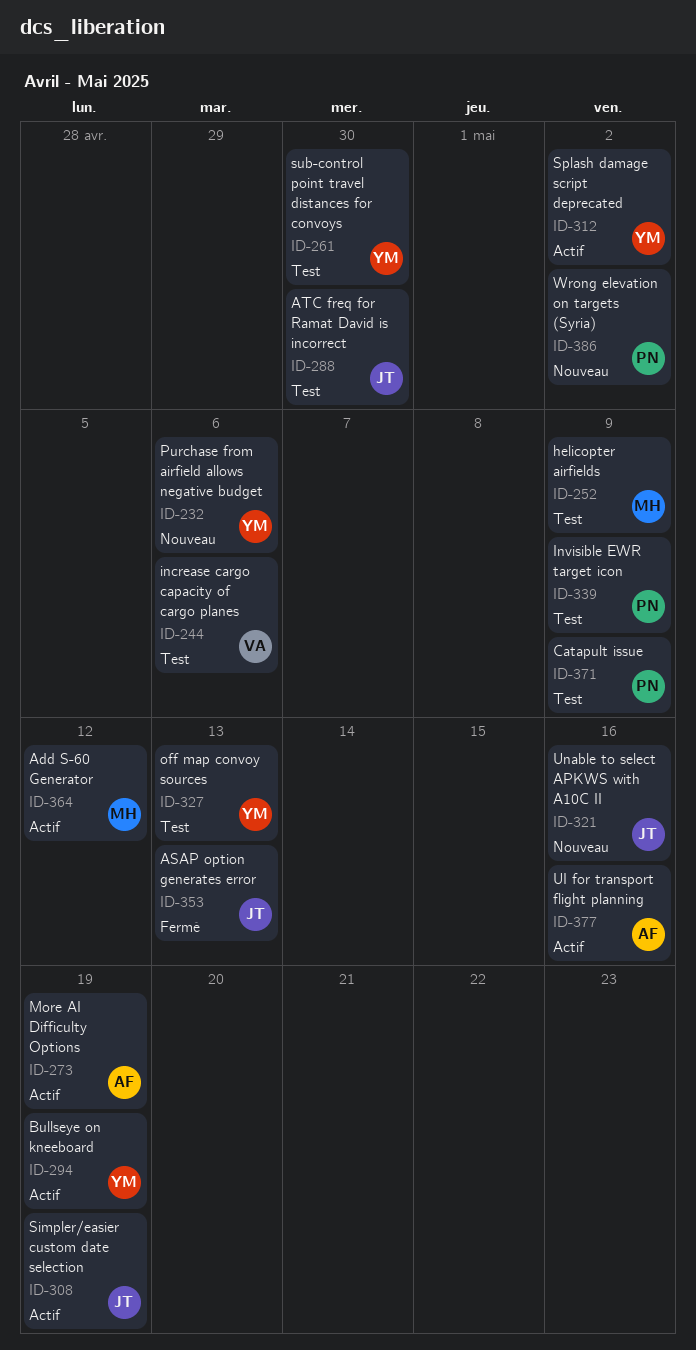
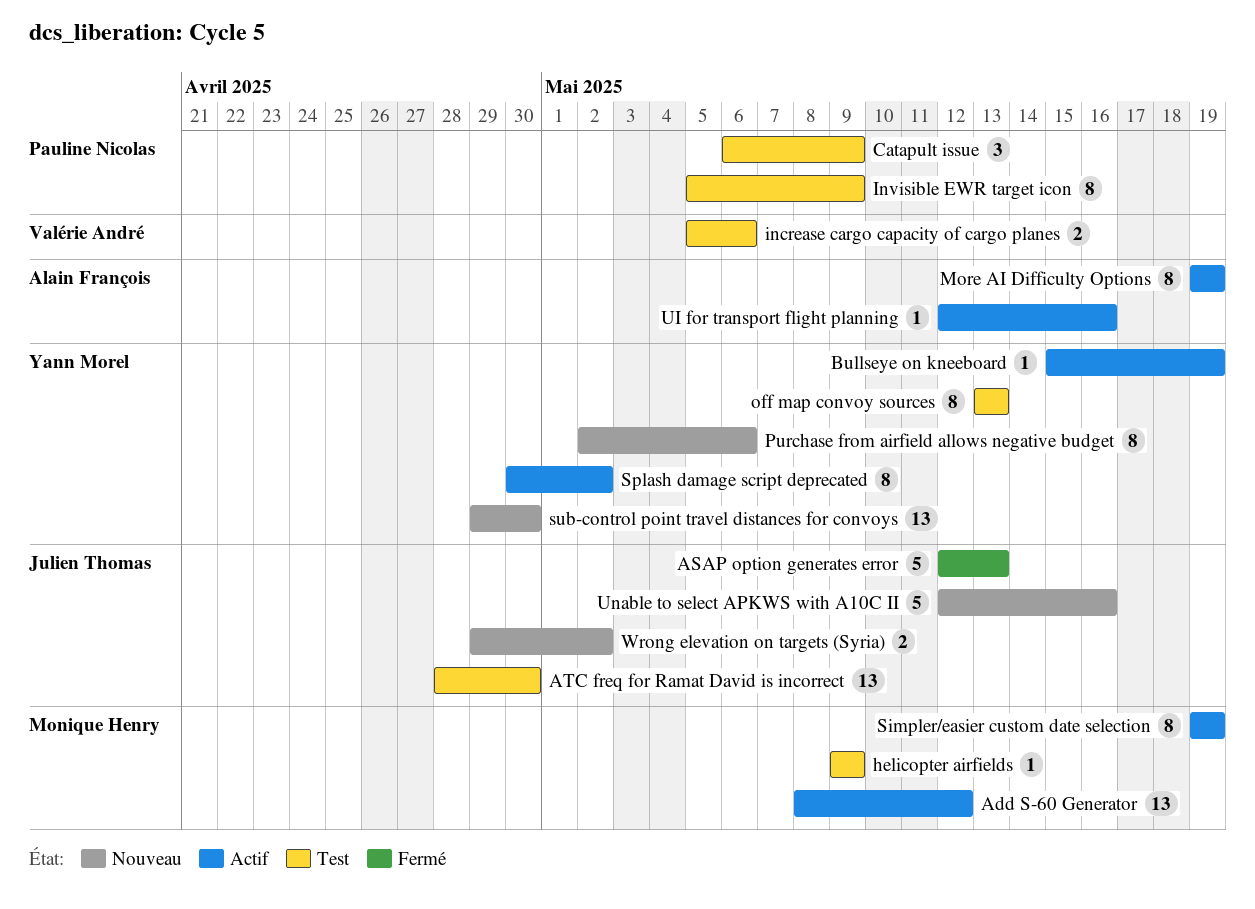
Simpler/easier custom date selection, owner: Julien Thomas -> Monique Henry
sub-control point travel distances for convoys, status: Test -> Nouveau
Wrong elevation on targets (Syria), owner: Pauline Nicolas -> Julien Thomas

